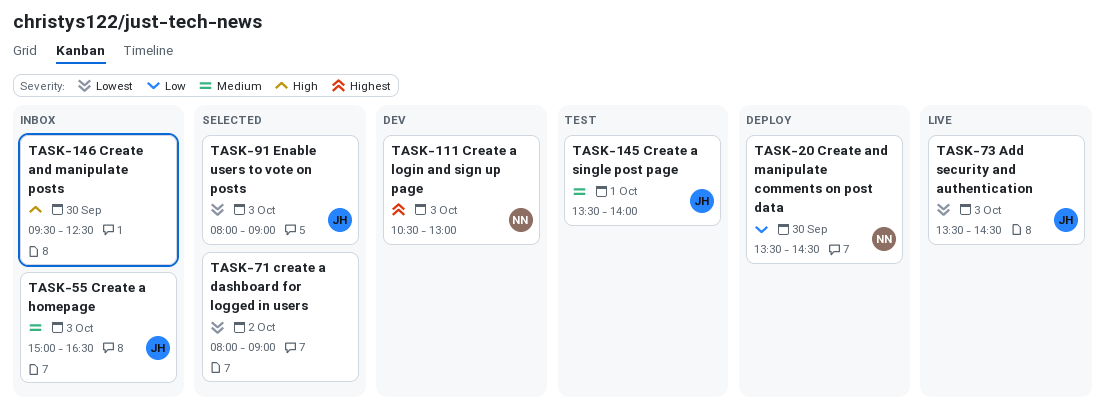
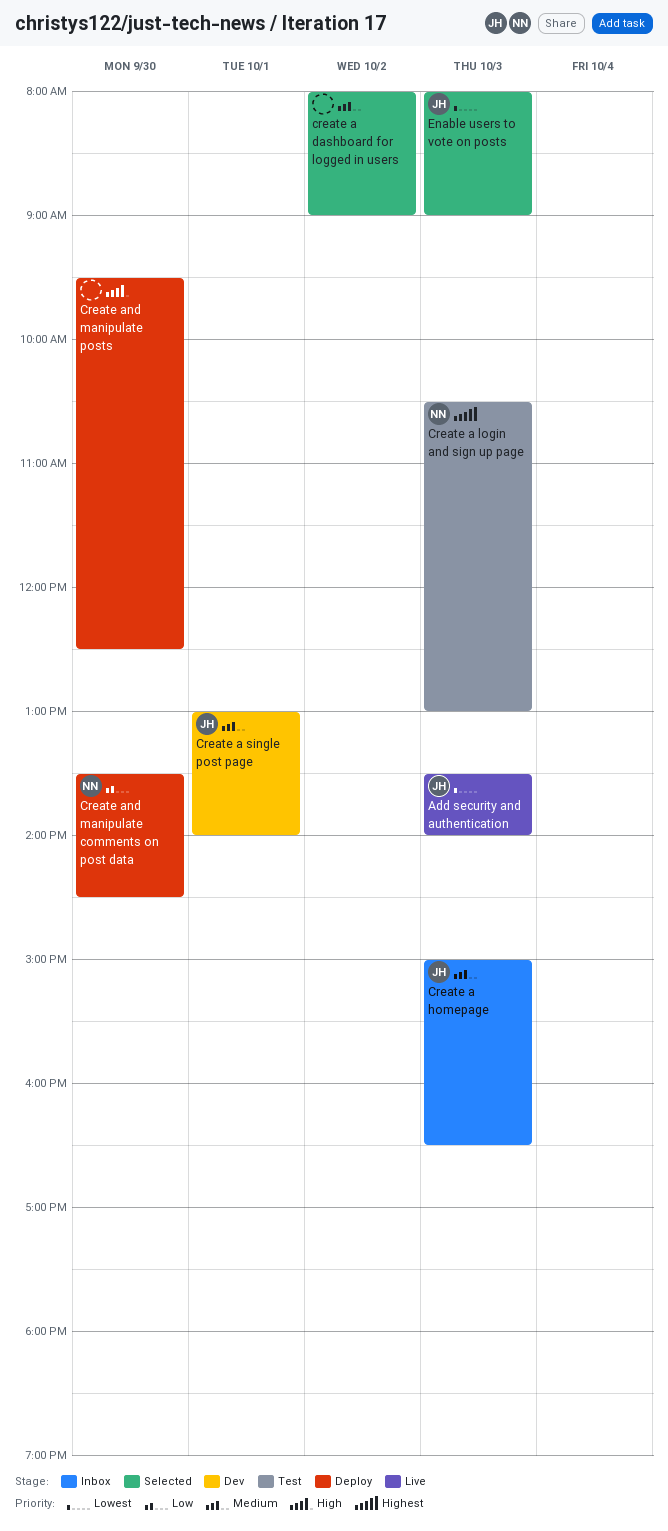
Add security and authentication, ends: 14:30 -> 14:00
create a dashboard for logged in users, priority: Lowest -> Medium
Create a login and sign up page, status: Dev -> Test
Create a single post page, status: Test -> Dev
Create a single post page, begins: 13:30 -> 13:00
Create and manipulate posts, status: Inbox -> Deploy

